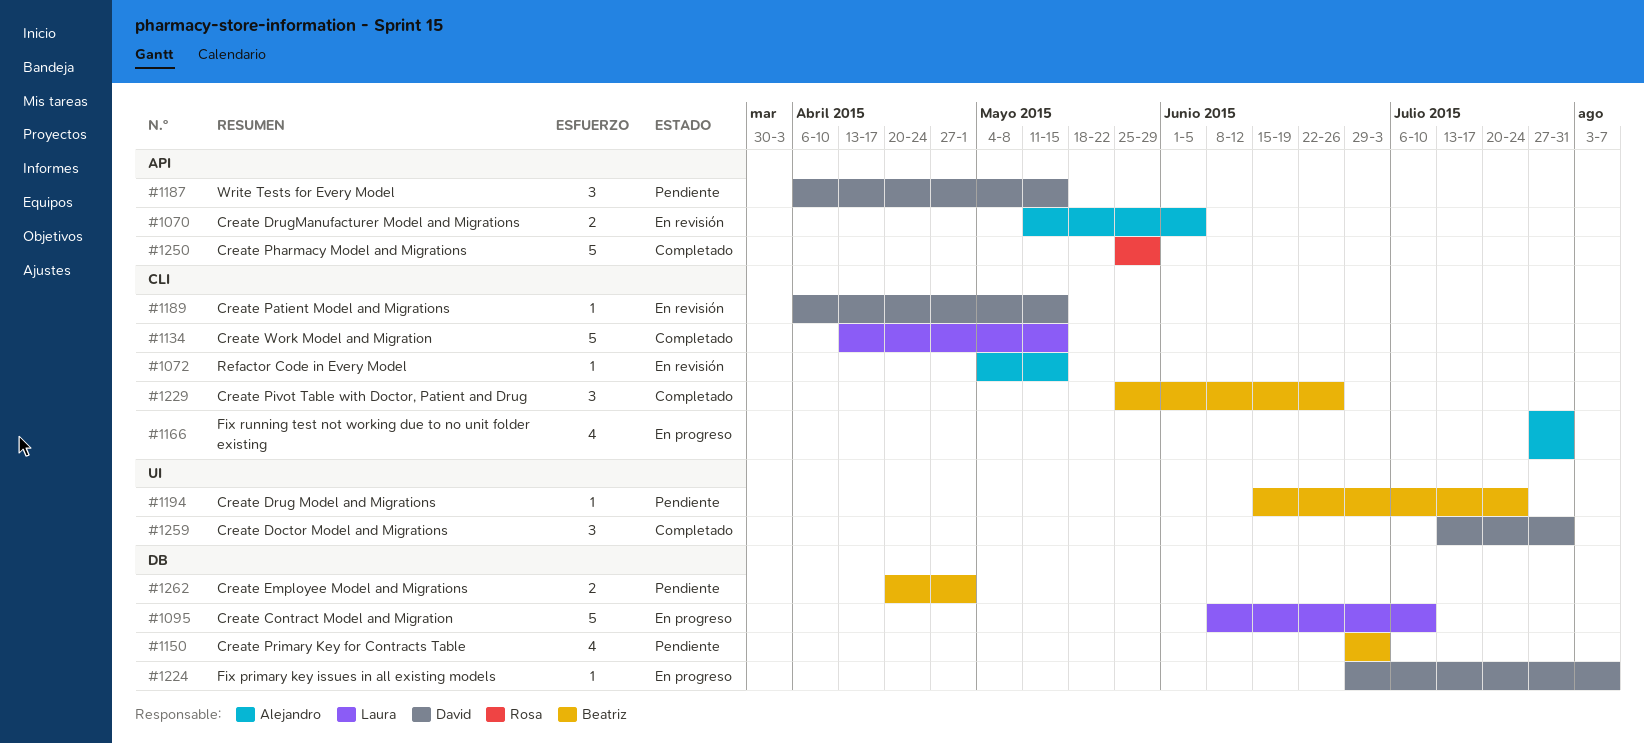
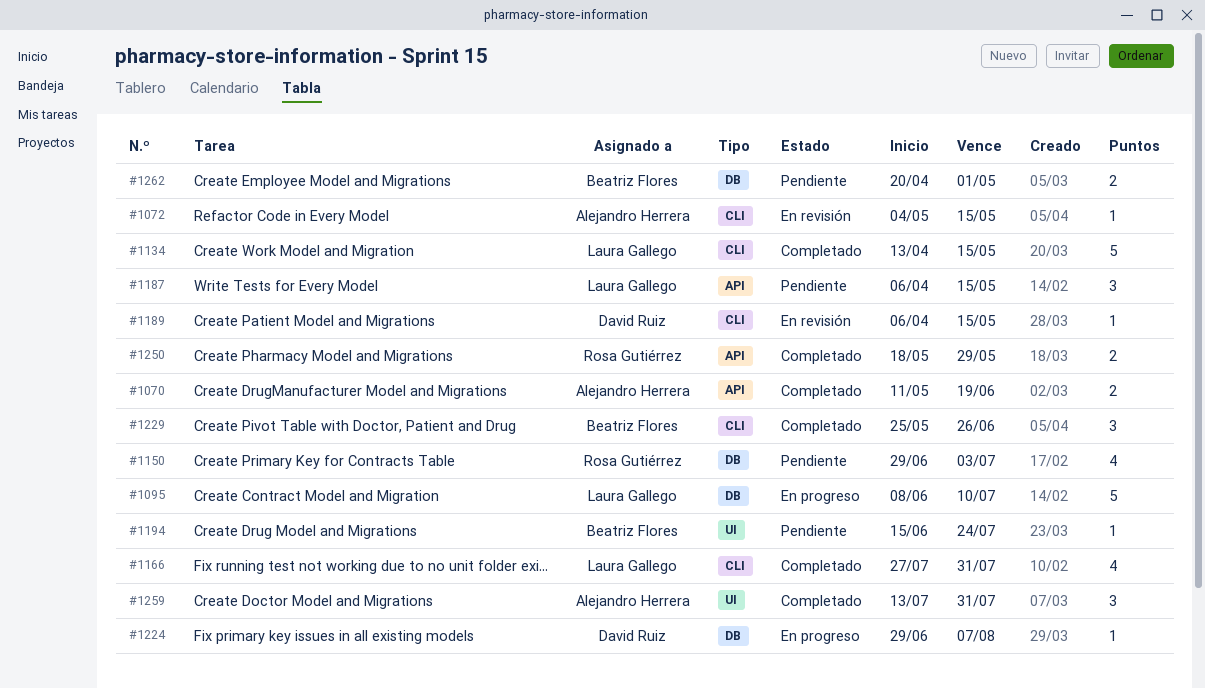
#1070, status: En revisión -> Completado
#1070, due: Jun 5 -> Jun 19
#1150, owner: Beatriz Flores -> Rosa Gutiérrez
#1166, status: En progreso -> Completado
#1166, owner: Alejandro Herrera -> Laura Gallego
#1187, owner: David Ruiz -> Laura Gallego
#1250, estimate: 5 -> 2
#1250, start: May 25 -> May 18
#1259, owner: David Ruiz -> Alejandro Herrera

